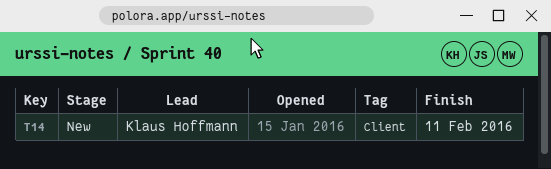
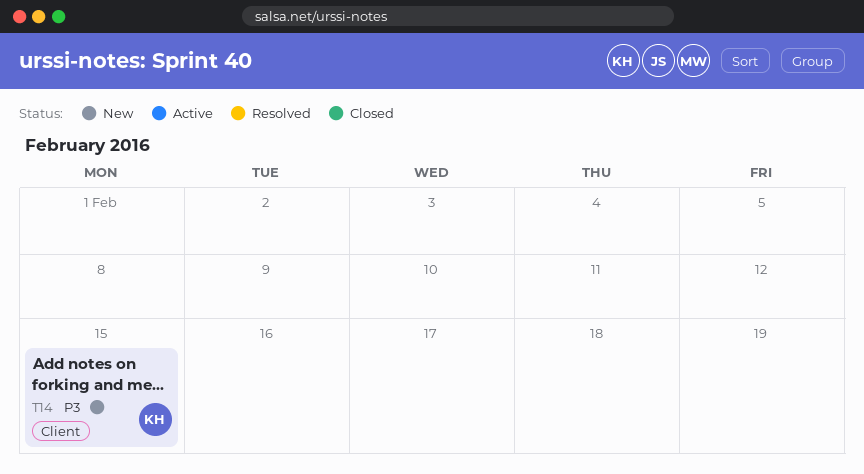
T14, due: Feb 11 -> Feb 15

